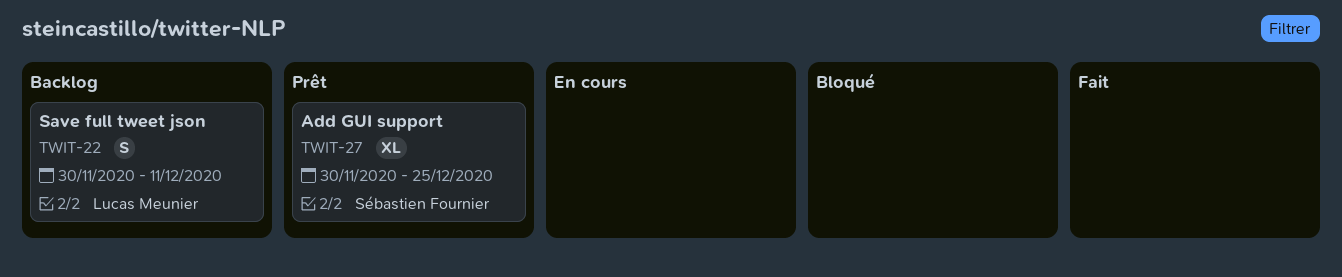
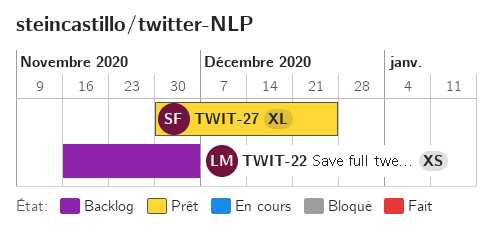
TWIT-22, estimate: S -> XS
TWIT-22, start: Nov 30 -> Nov 16
TWIT-22, due: Dec 11 -> Dec 4

